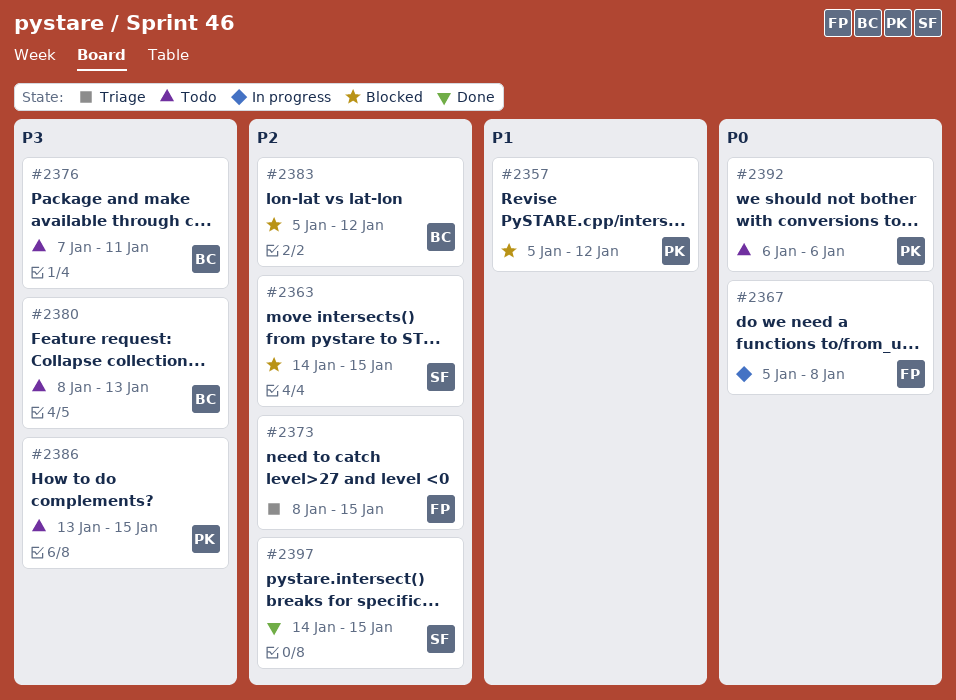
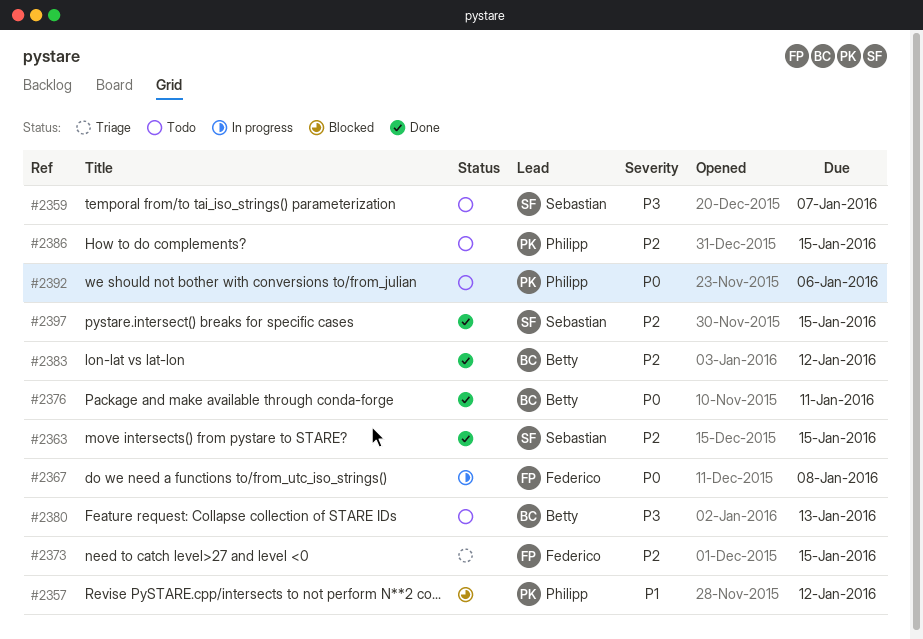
#2359: none -> present
#2363, status: Blocked -> Done
#2376, status: Todo -> Done
#2376, priority: P3 -> P0
#2383, status: Blocked -> Done
#2386, priority: P3 -> P2

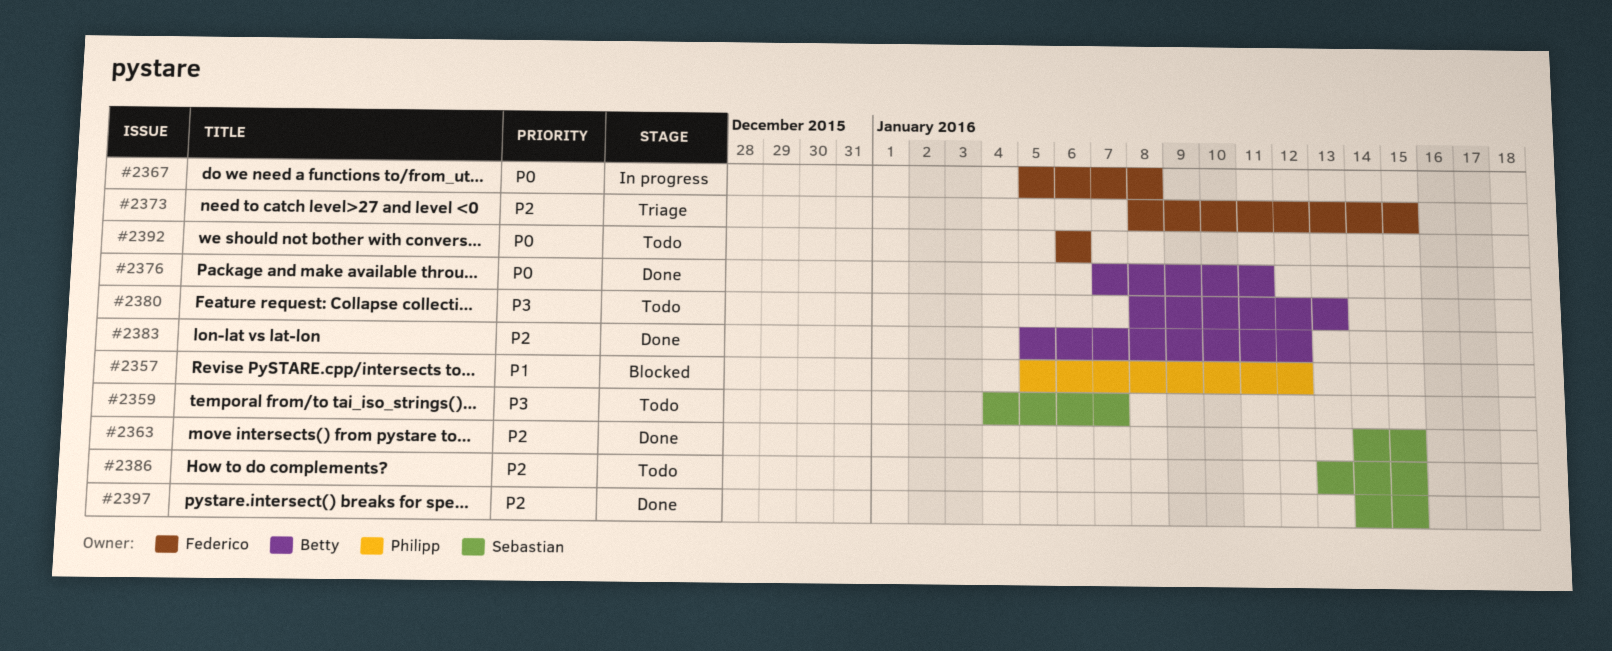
#2386, owner: Philipp -> Sebastian
#2392, owner: Philipp -> Federico

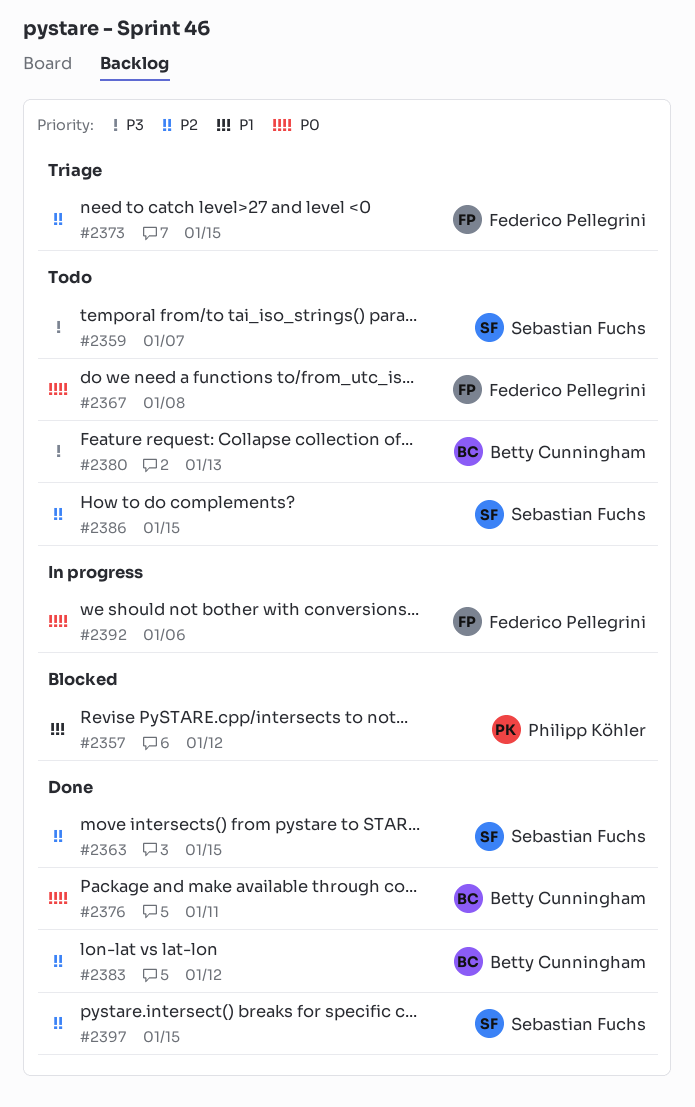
#2367, status: In progress -> Todo
#2392, status: Todo -> In progress

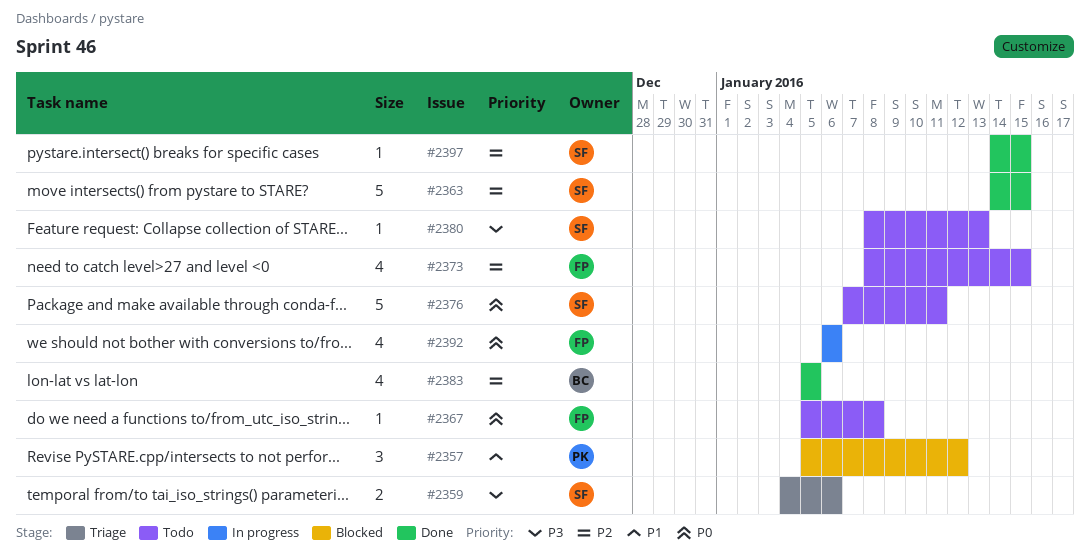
#2359, status: Todo -> Triage
#2359, due: Jan 7 -> Jan 6
#2373, status: Triage -> Todo
#2376, status: Done -> Todo
#2376, owner: Betty Cunningham -> Sebastian Fuchs
#2380, owner: Betty Cunningham -> Sebastian Fuchs
#2383, due: Jan 12 -> Jan 5
#2386: present -> none

